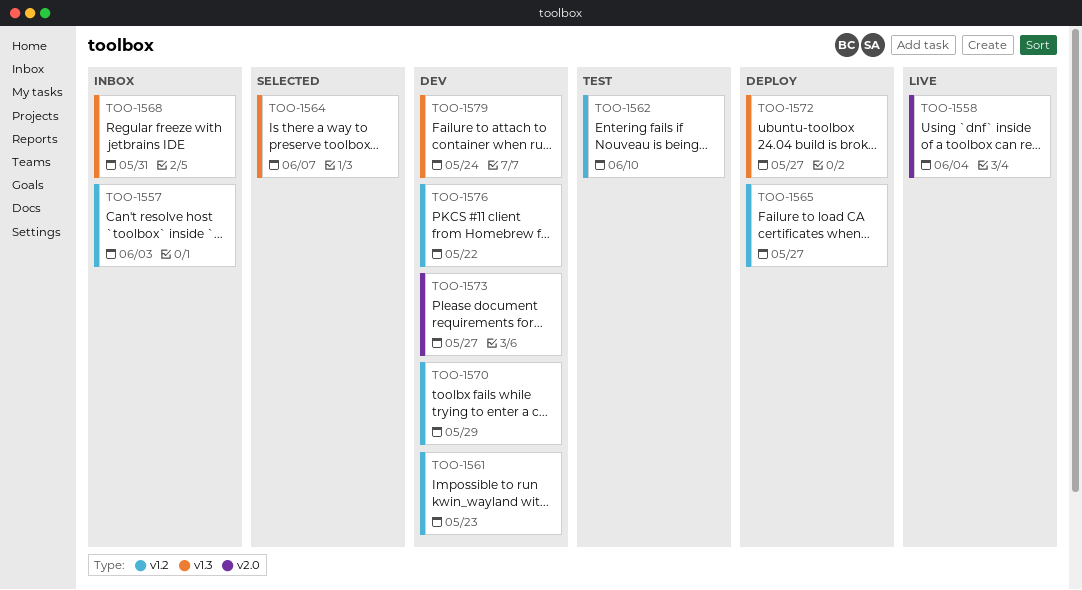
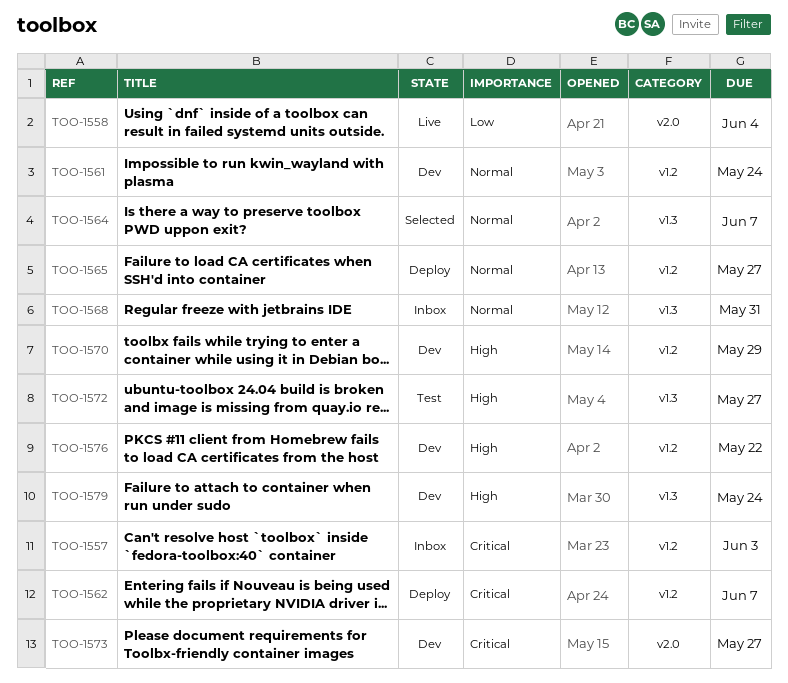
TOO-1561, due: May 23 -> May 24
TOO-1562, status: Test -> Deploy
TOO-1562, due: Jun 10 -> Jun 7
TOO-1572, status: Deploy -> Test

